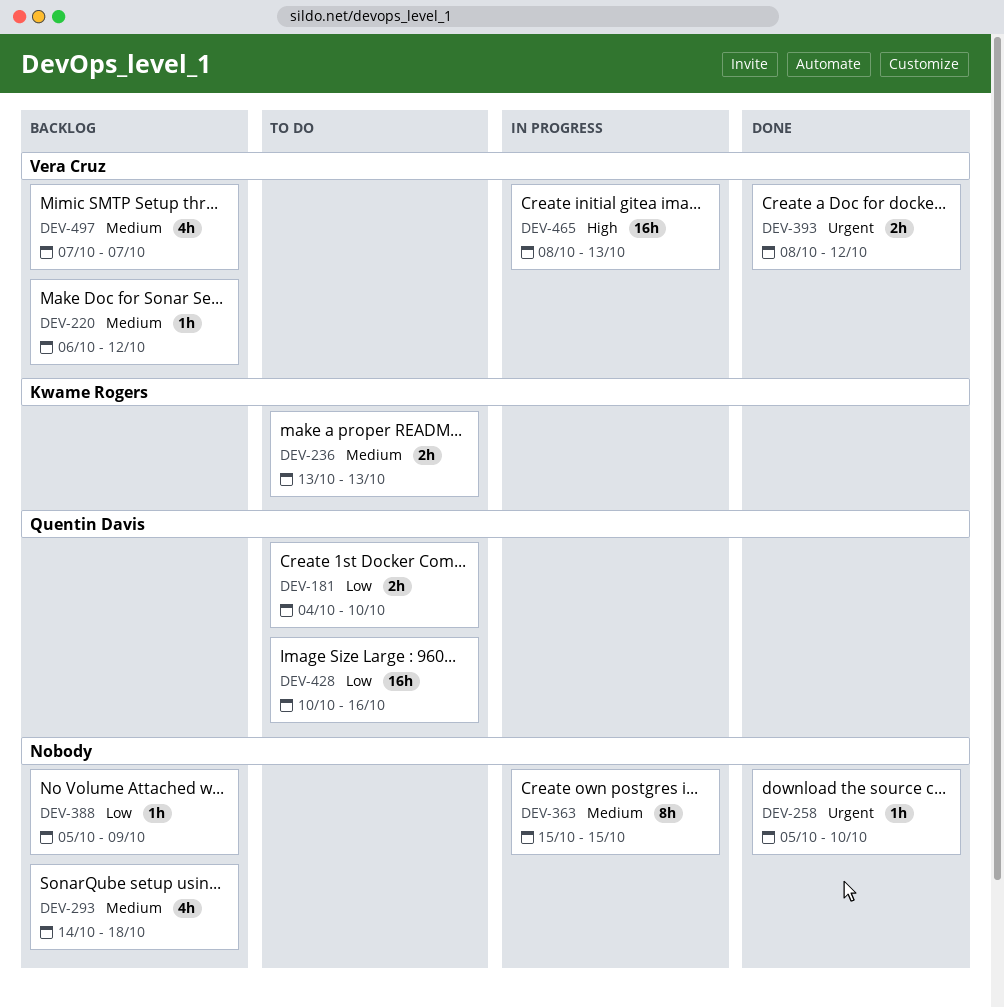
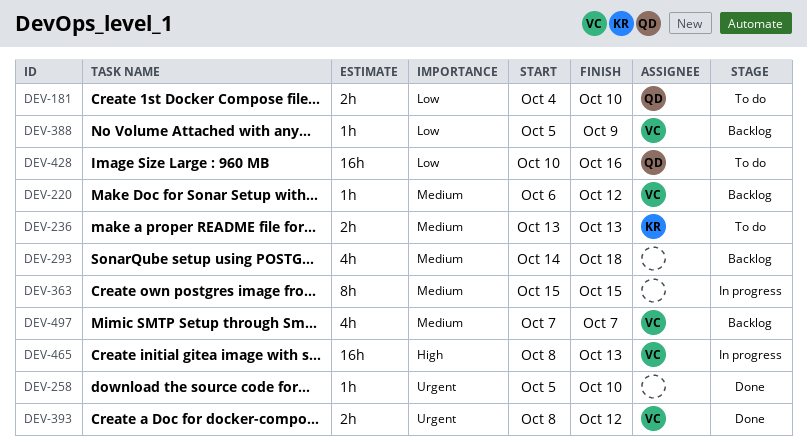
DEV-388, owner: none -> Vera Cruz

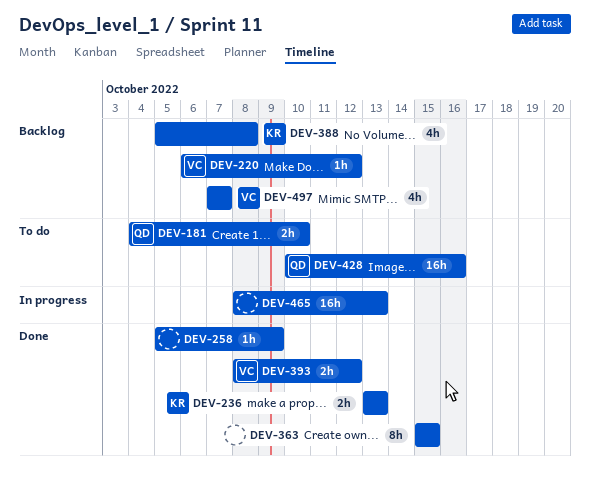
DEV-236, status: To do -> Done
DEV-258, due: Oct 10 -> Oct 9
DEV-293: present -> none
DEV-363, status: In progress -> Done
DEV-388, owner: VC -> KR
DEV-388, estimate: 1h -> 4h
DEV-388, due: Oct 9 -> Oct 8
DEV-465, owner: VC -> none

